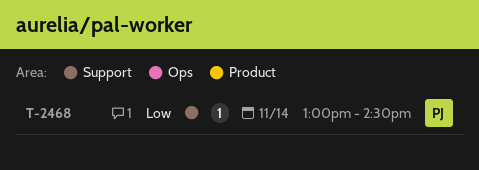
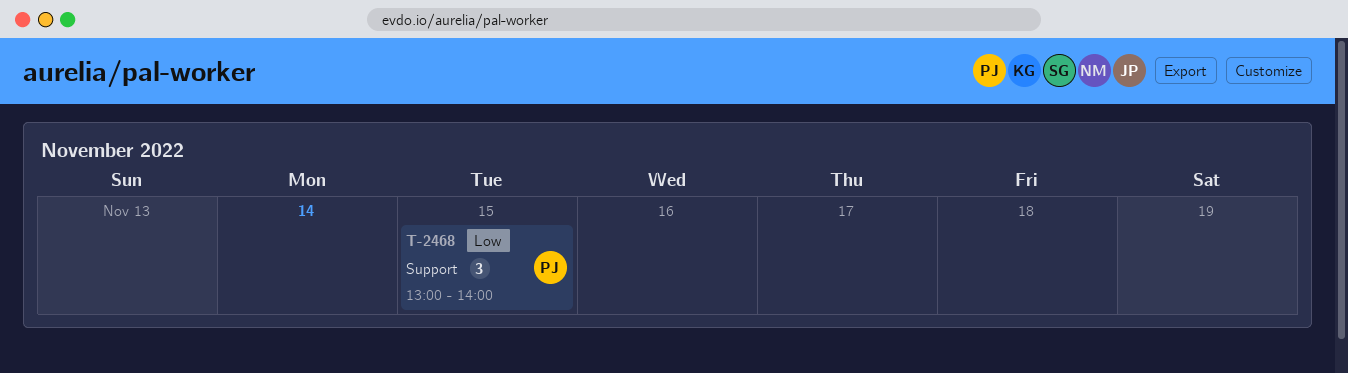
T-2468, estimate: 1 -> 3
T-2468, day: Nov 14 -> Nov 15
T-2468, ends: 14:30 -> 14:00

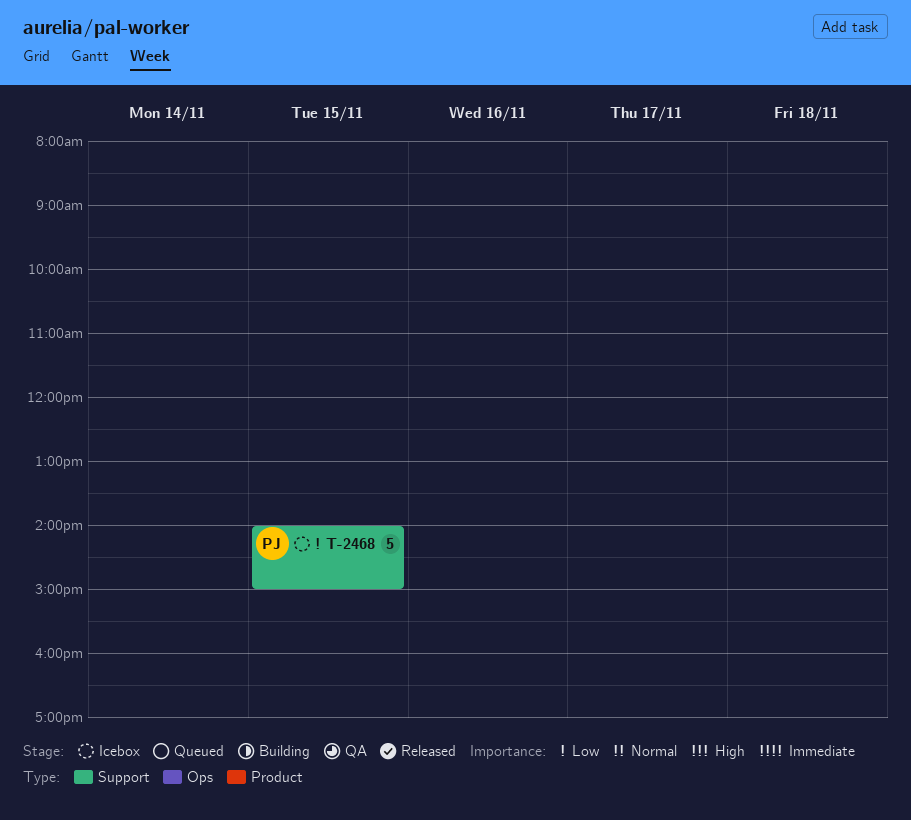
T-2468, estimate: 3 -> 5
T-2468, begins: 13:00 -> 14:00
T-2468, ends: 14:00 -> 15:00

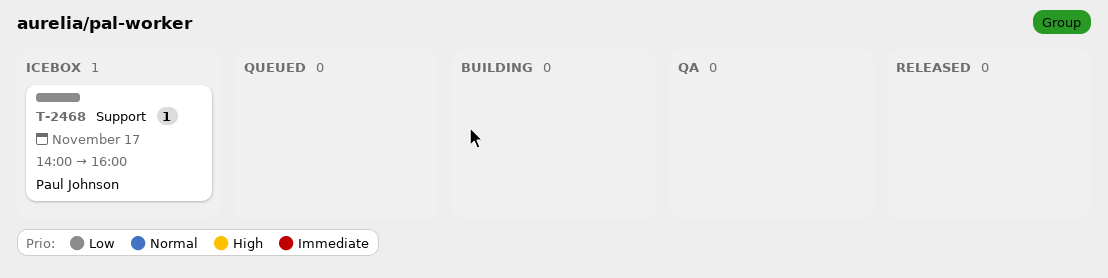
T-2468, estimate: 5 -> 1
T-2468, day: Nov 15 -> Nov 17
T-2468, ends: 15:00 -> 16:00

